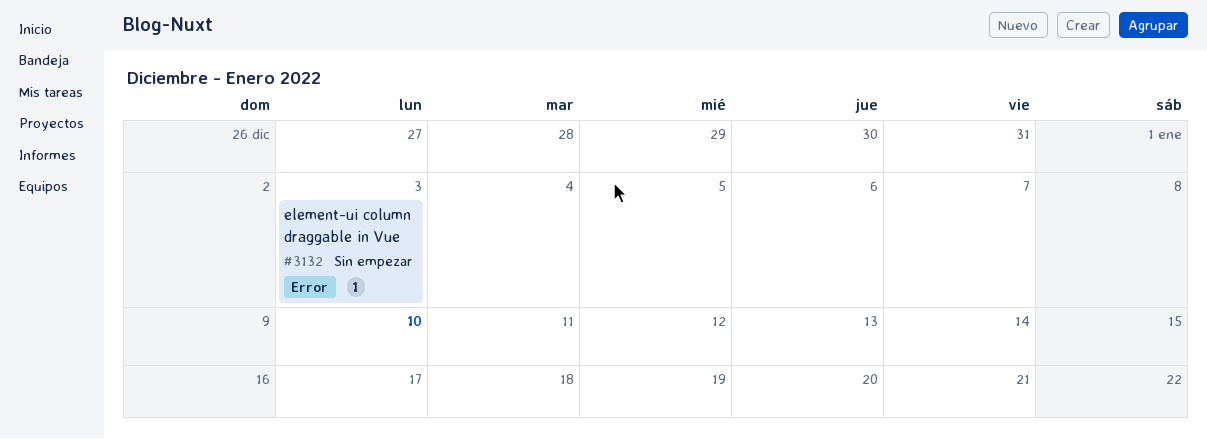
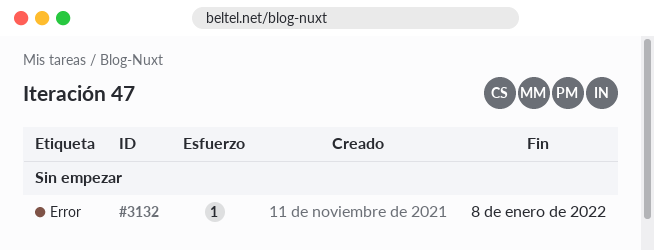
#3132, due: Jan 3 -> Jan 8

